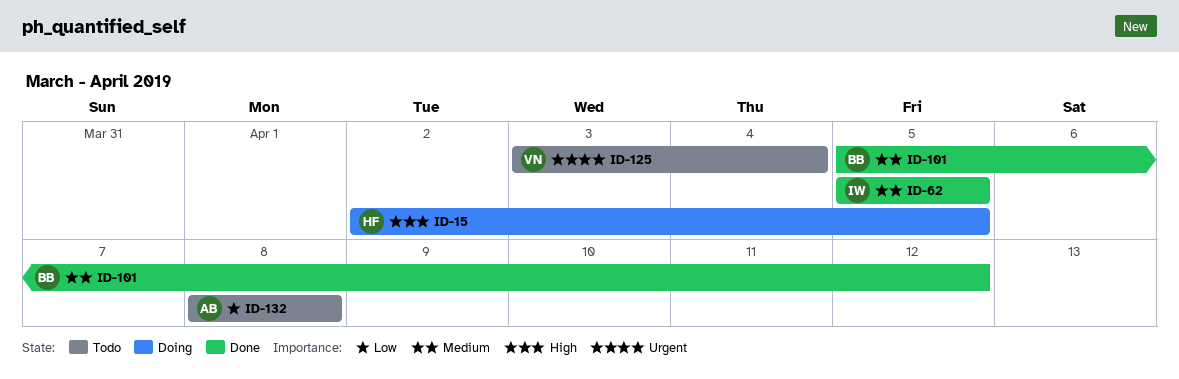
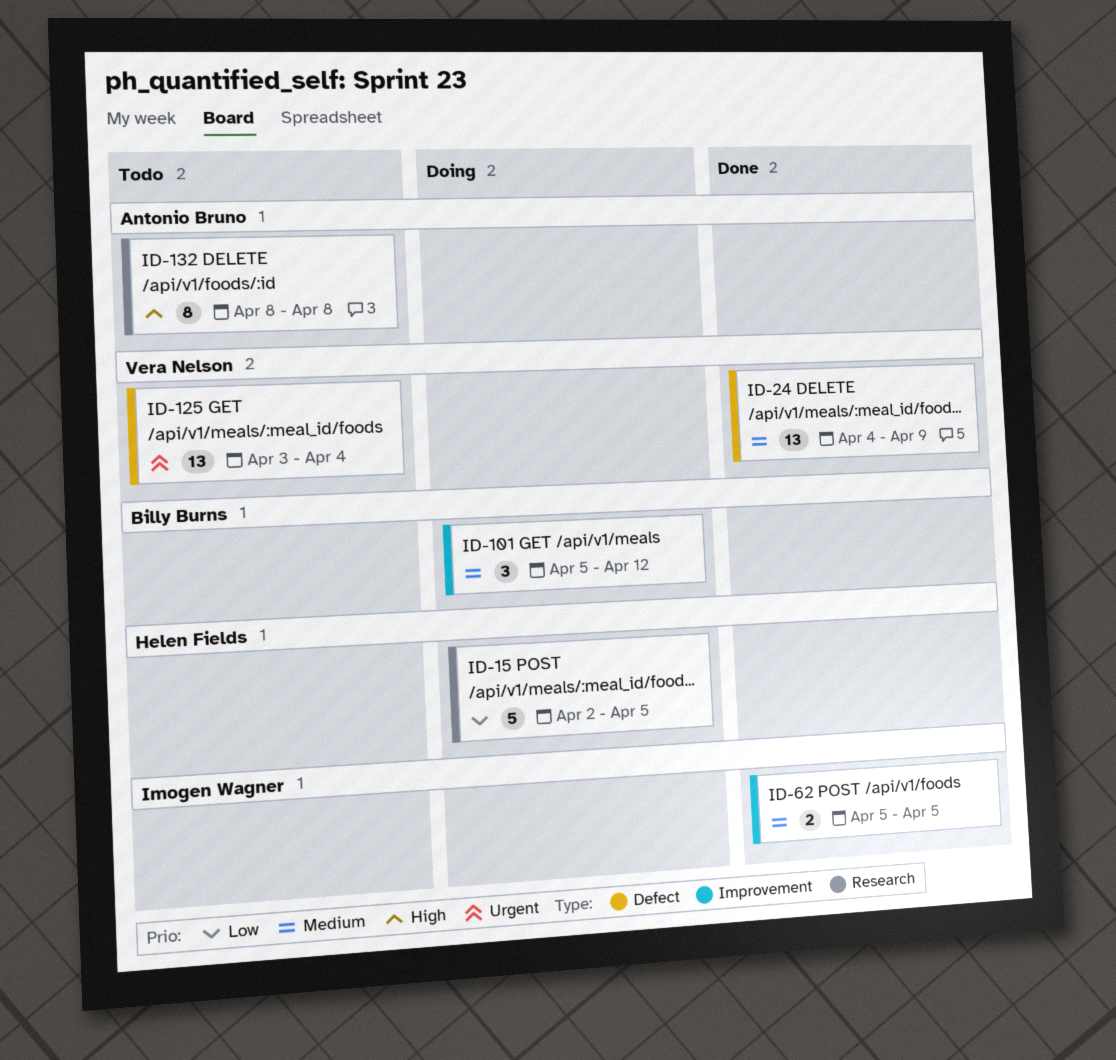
ID-15, priority: High -> Low
ID-24: none -> present
ID-101, status: Done -> Doing
ID-132, priority: Low -> High

